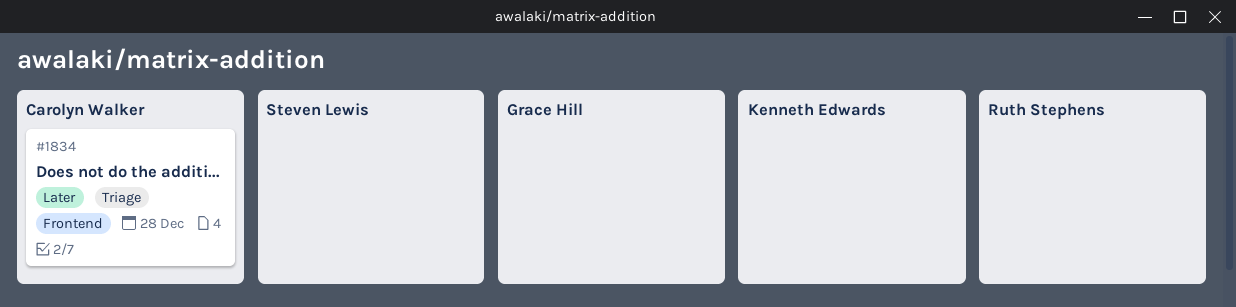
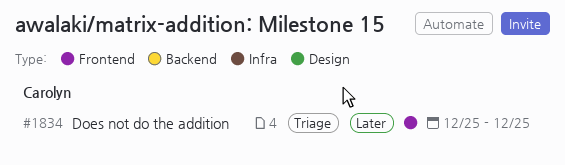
#1834, due: Dec 28 -> Dec 25

